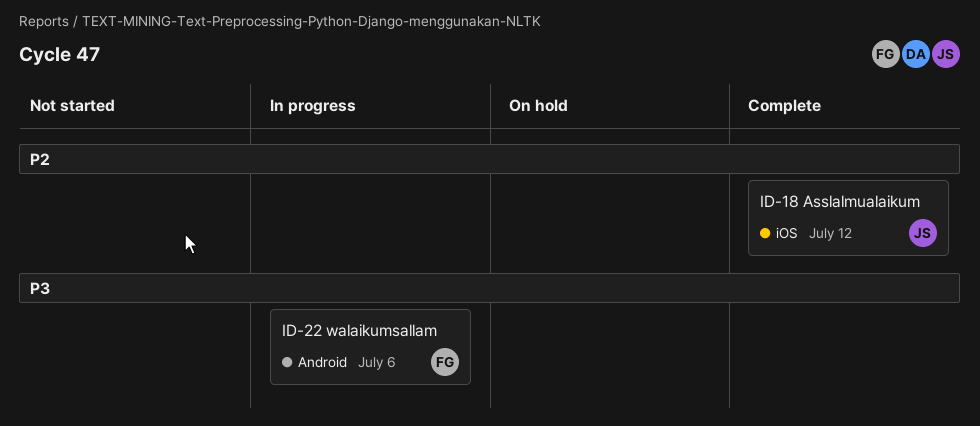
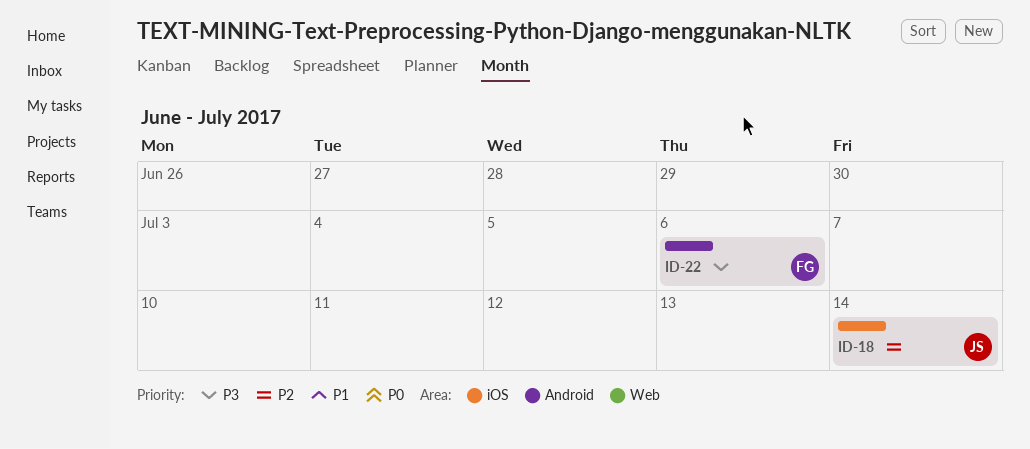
ID-18, due: Jul 12 -> Jul 14

